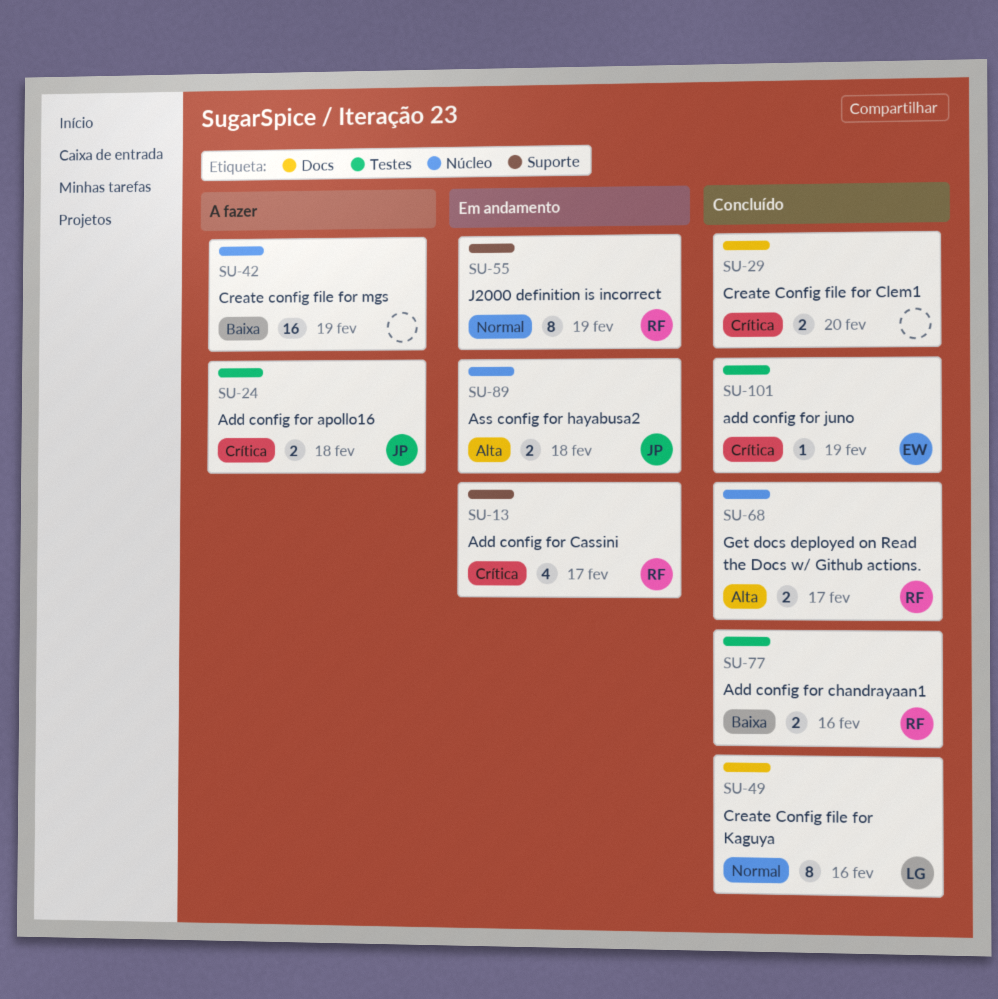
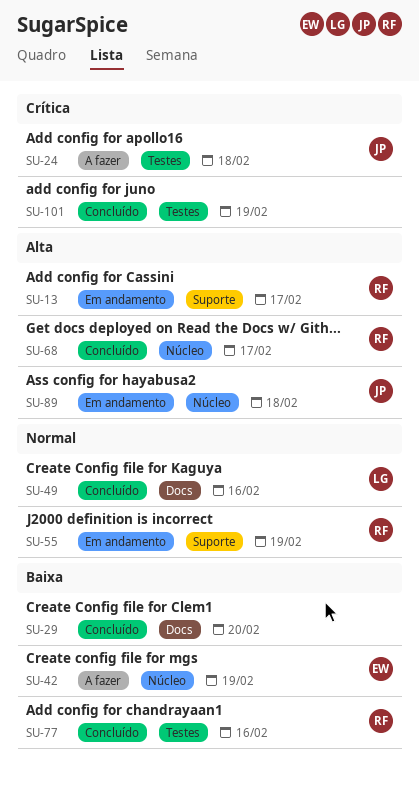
SU-13, priority: Crítica -> Alta
SU-29, priority: Crítica -> Baixa
SU-42, owner: none -> EW
SU-101, owner: EW -> none

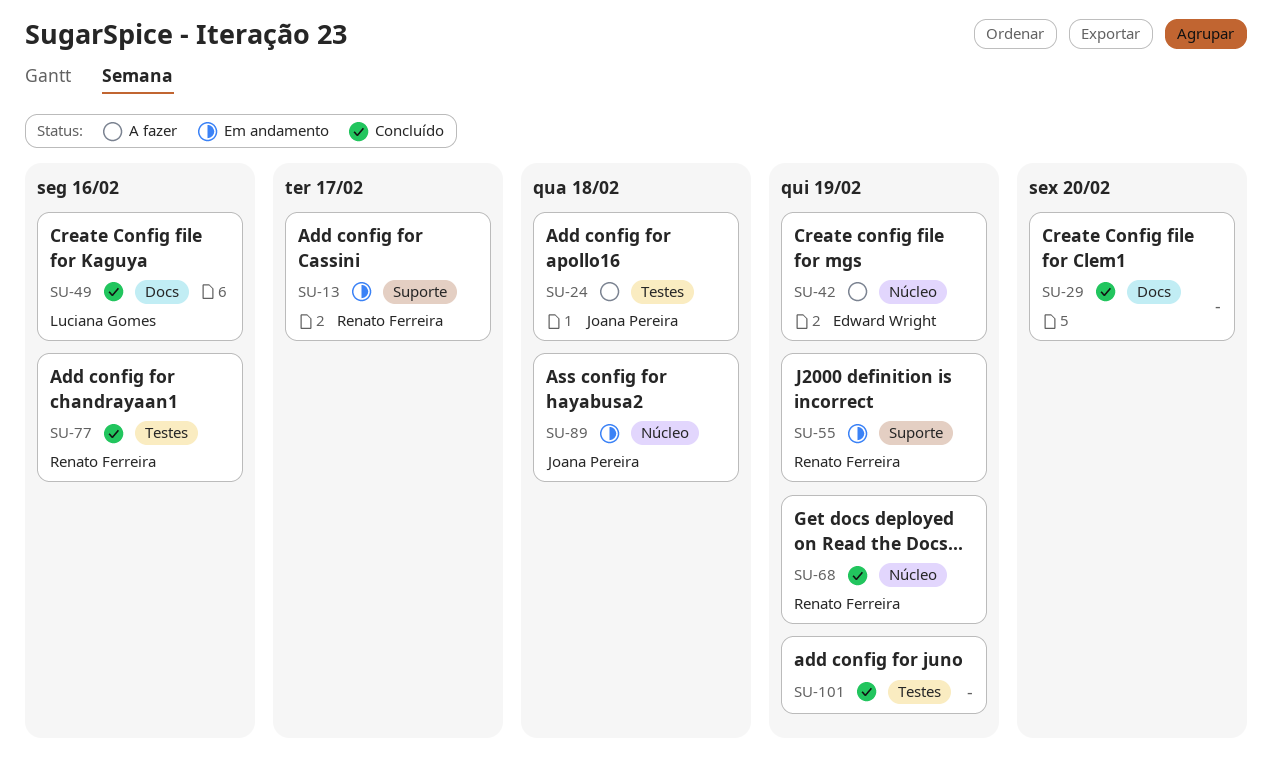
SU-68, due: Feb 17 -> Feb 19

